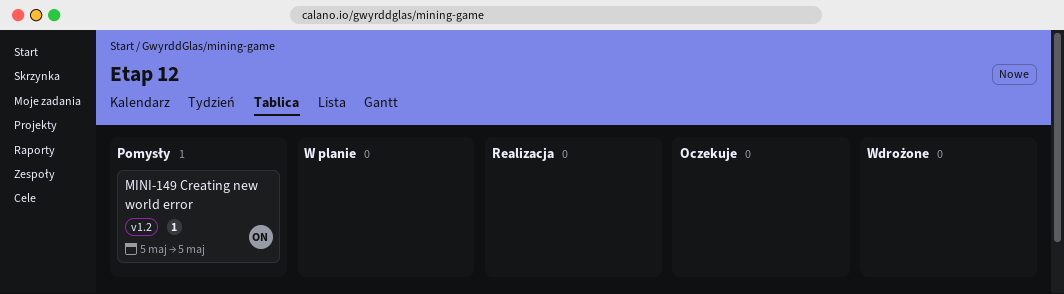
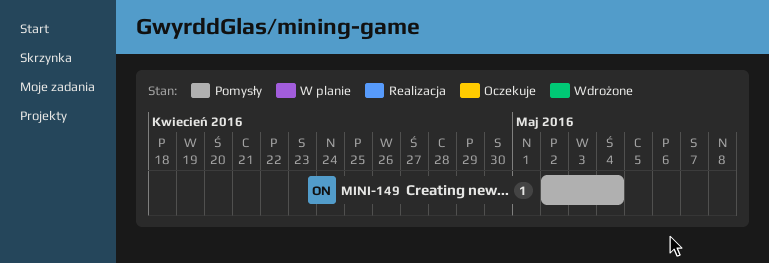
MINI-149, start: May 5 -> May 2
MINI-149, due: May 5 -> May 4

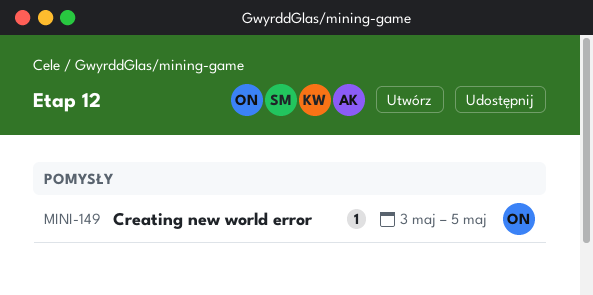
MINI-149, start: May 2 -> May 3
MINI-149, due: May 4 -> May 5

